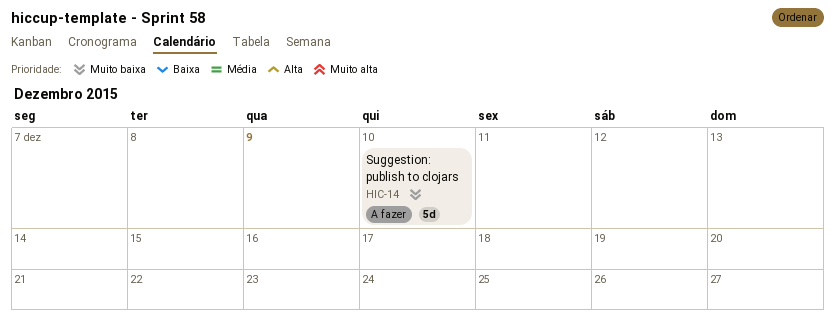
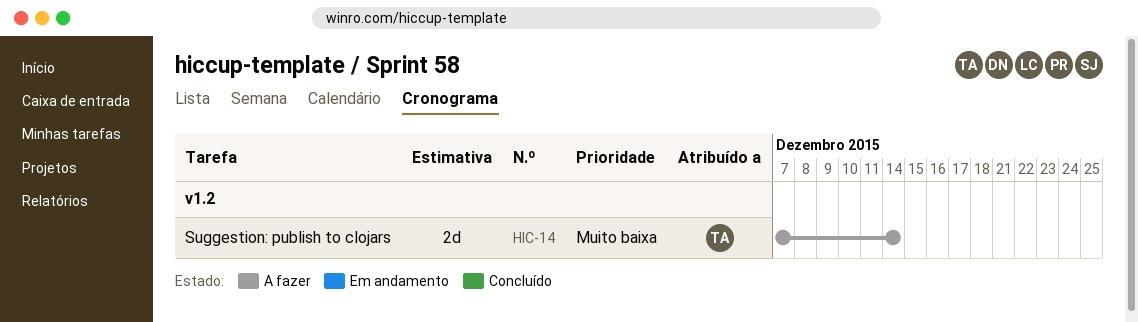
HIC-14, estimate: 5d -> 2d
HIC-14, due: Dec 10 -> Dec 14

